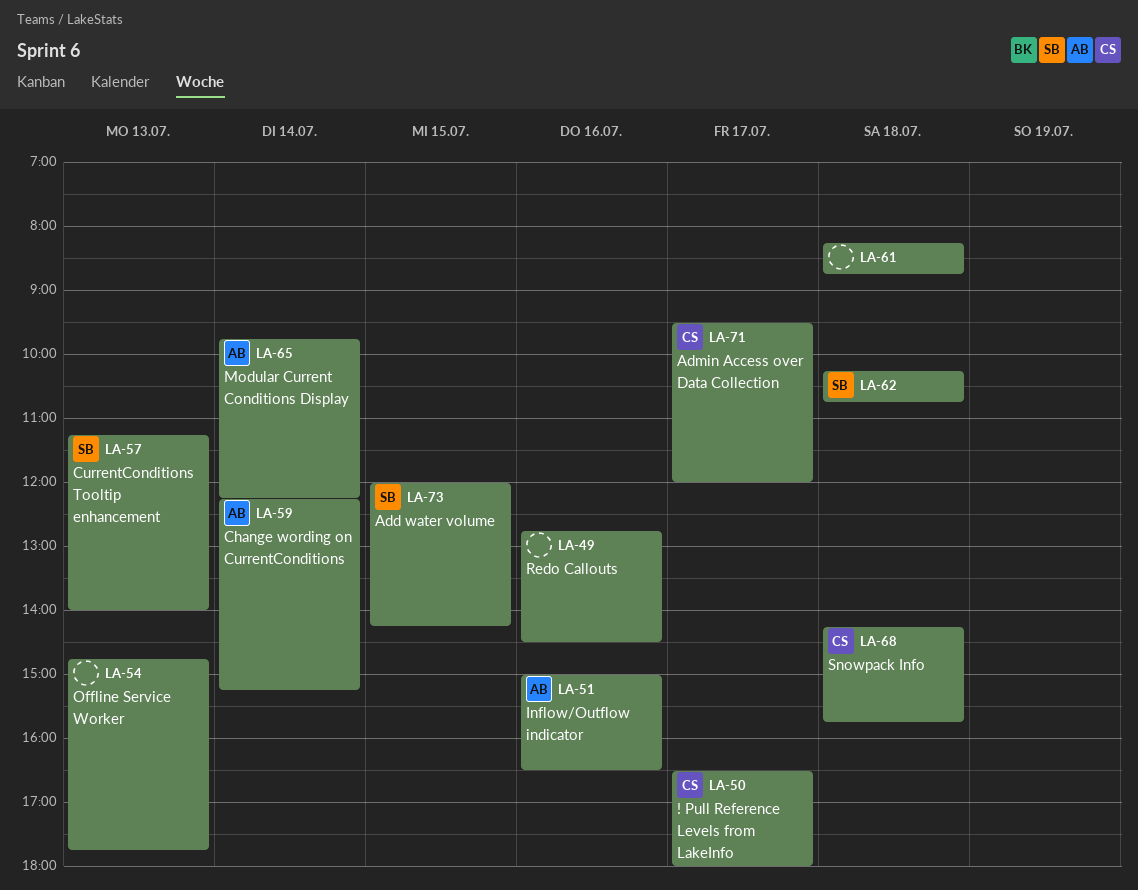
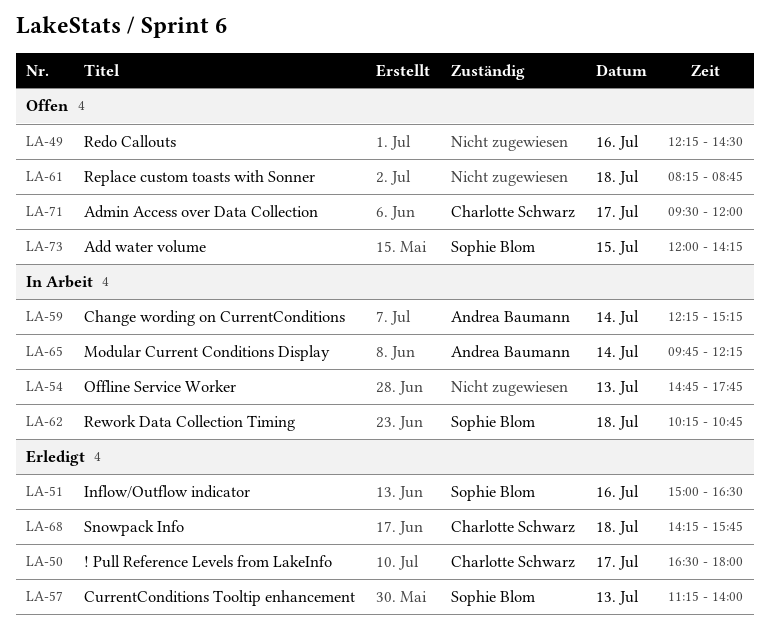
LA-49, begins: 12:45 -> 12:15
LA-51, owner: Andrea Baumann -> Sophie Blom

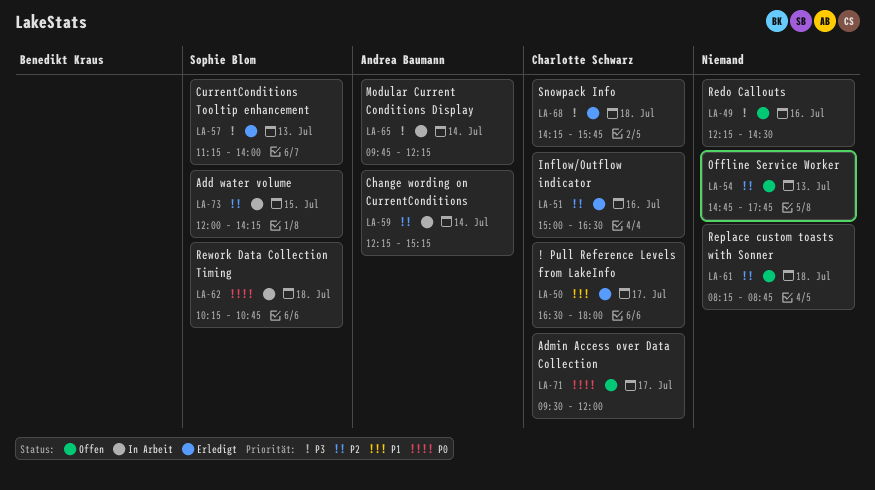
LA-51, owner: Sophie Blom -> Charlotte Schwarz
LA-54, status: In Arbeit -> Offen
LA-73, status: Offen -> In Arbeit

